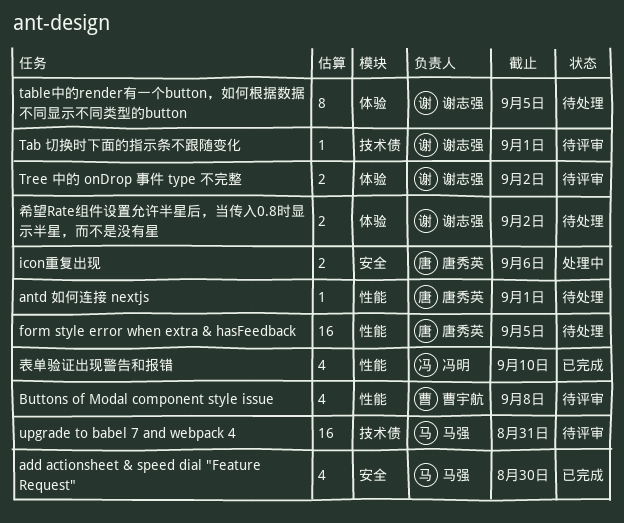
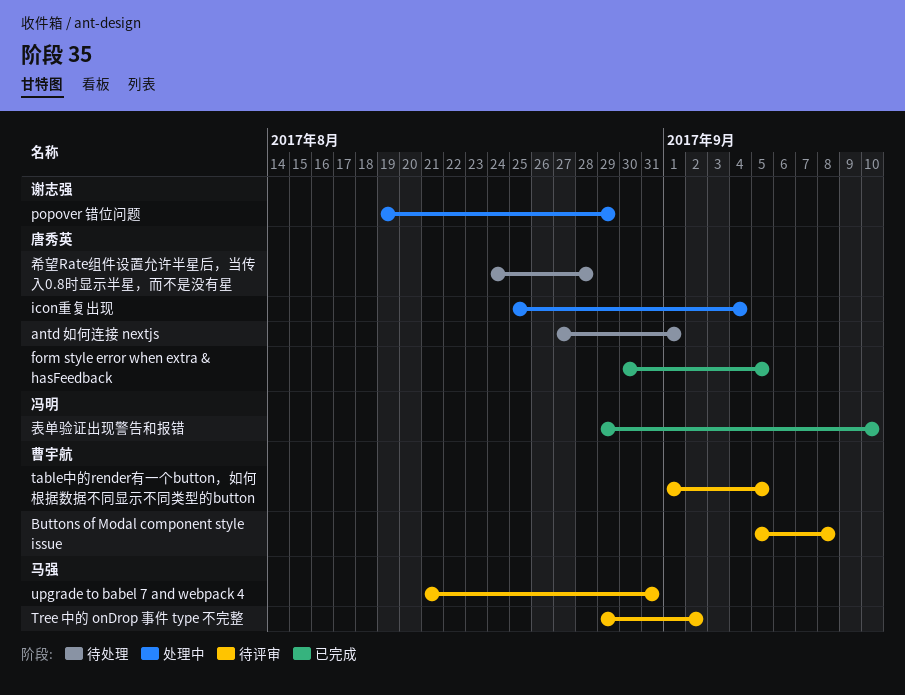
add actionsheet & speed dial "Feature Request": present -> none
form style error when extra & hasFeedback, status: 待处理 -> 已完成
icon重复出现, due: Sep 6 -> Sep 4
popover 错位问题: none -> present
Tab 切换时下面的指示条不跟随变化: present -> none
table中的render有一个button，如何根据数据不同显示不同类型的button, status: 待处理 -> 待评审
table中的render有一个button，如何根据数据不同显示不同类型的button, owner: 谢志强 -> 曹宇航
Tree 中的 onDrop 事件 type 不完整, owner: 谢志强 -> 马强
希望Rate组件设置允许半星后，当传入0.8时显示半星，而不是没有星, owner: 谢志强 -> 唐秀英
希望Rate组件设置允许半星后，当传入0.8时显示半星，而不是没有星, due: Sep 2 -> Aug 28

